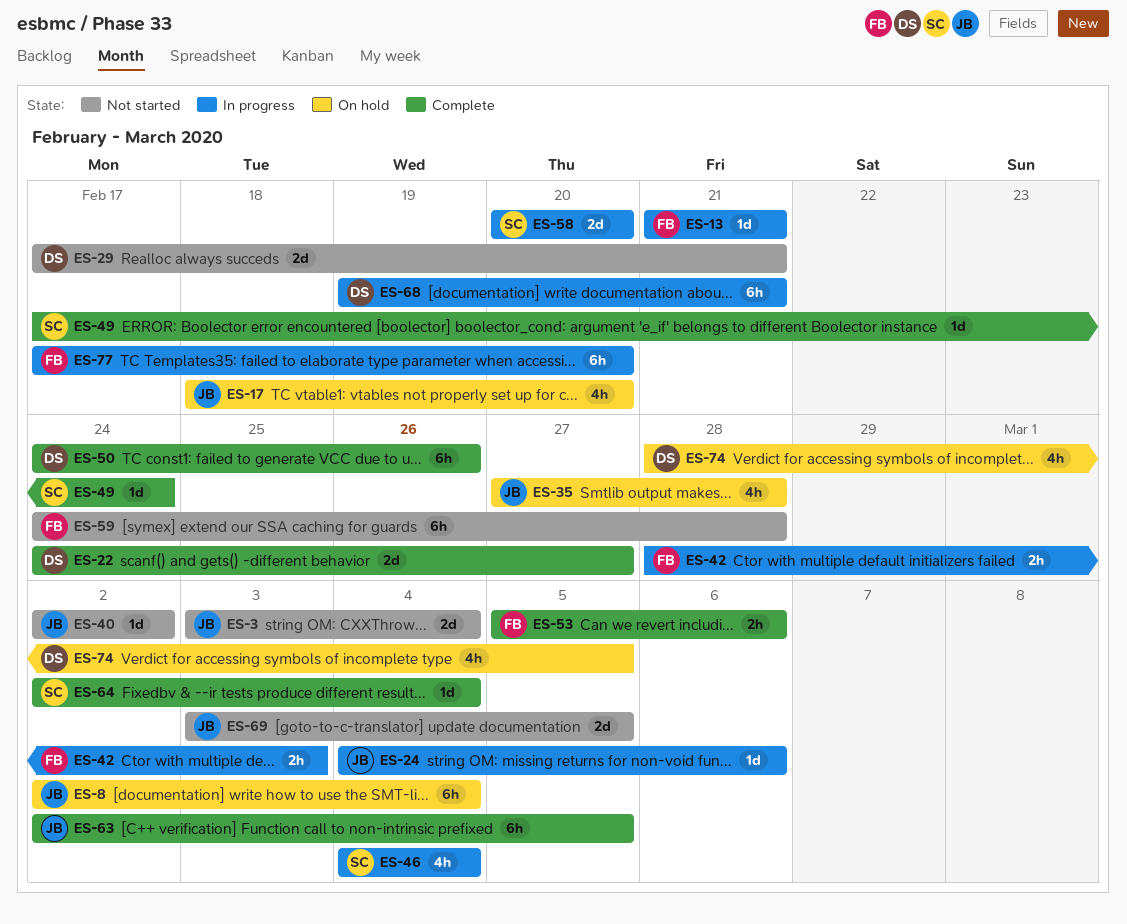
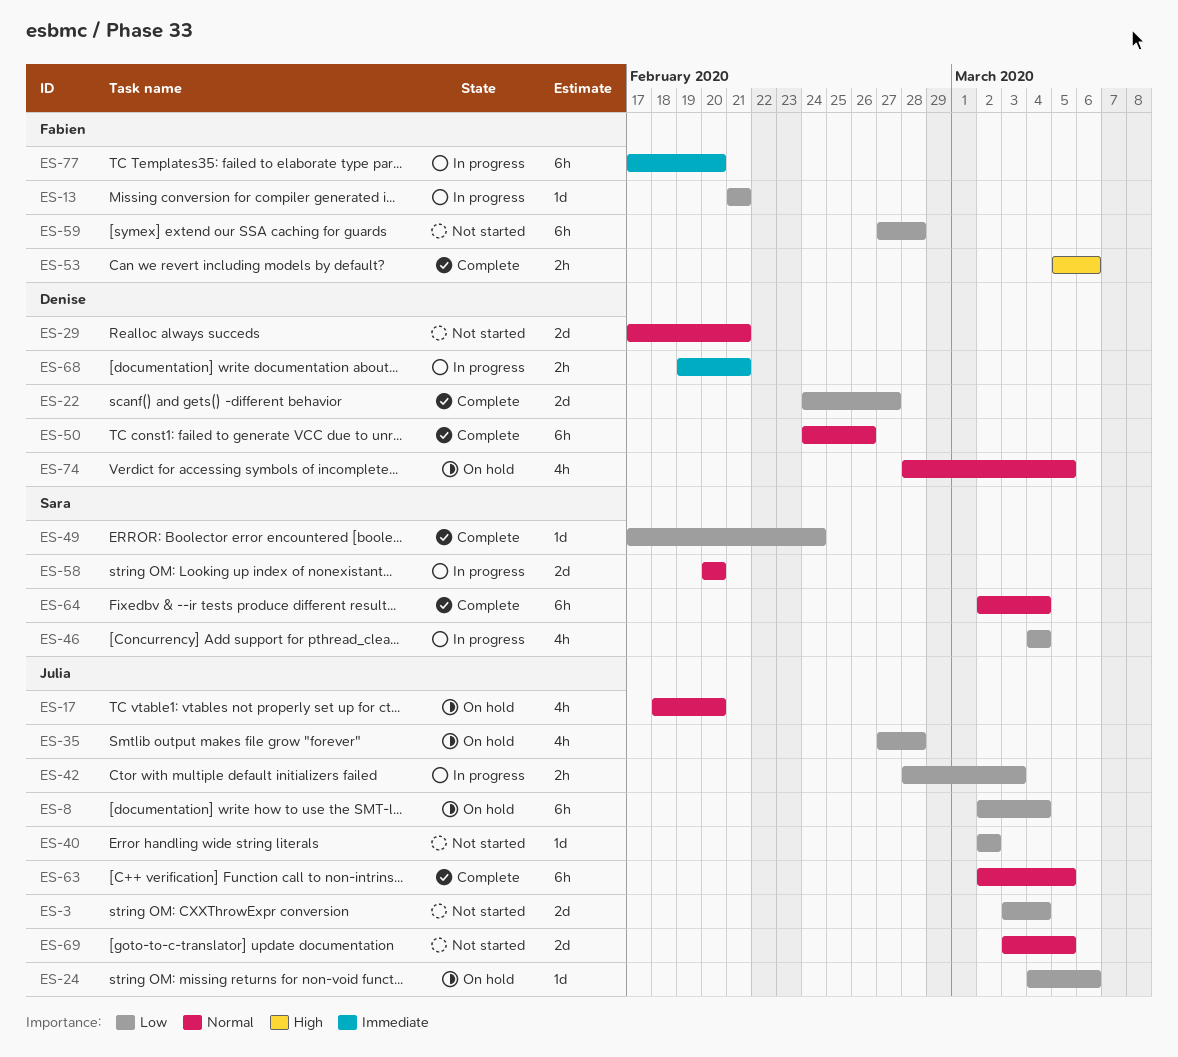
ES-24, status: In progress -> On hold
ES-42, owner: Fabien -> Julia
ES-59, start: Feb 24 -> Feb 27
ES-64, estimate: 1d -> 6h
ES-68, estimate: 6h -> 2h

